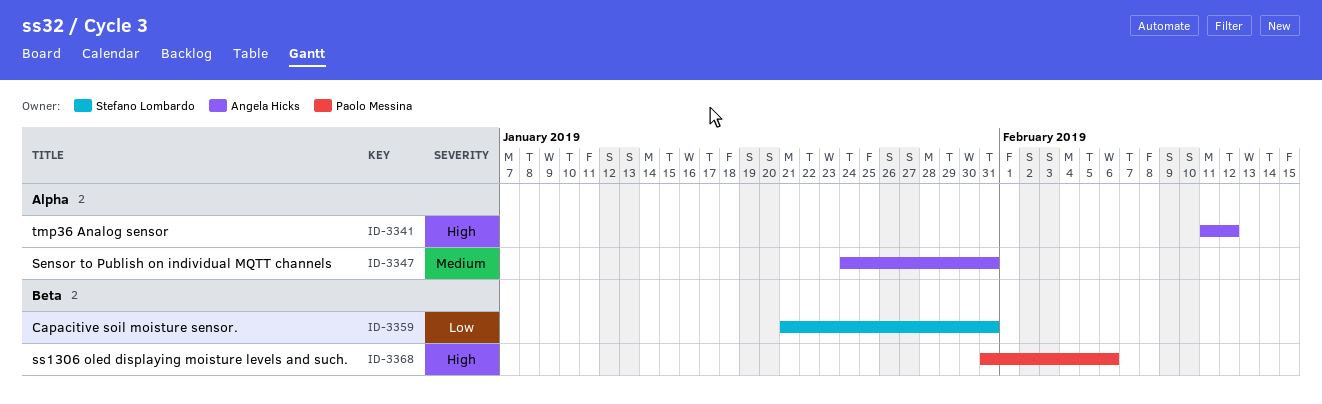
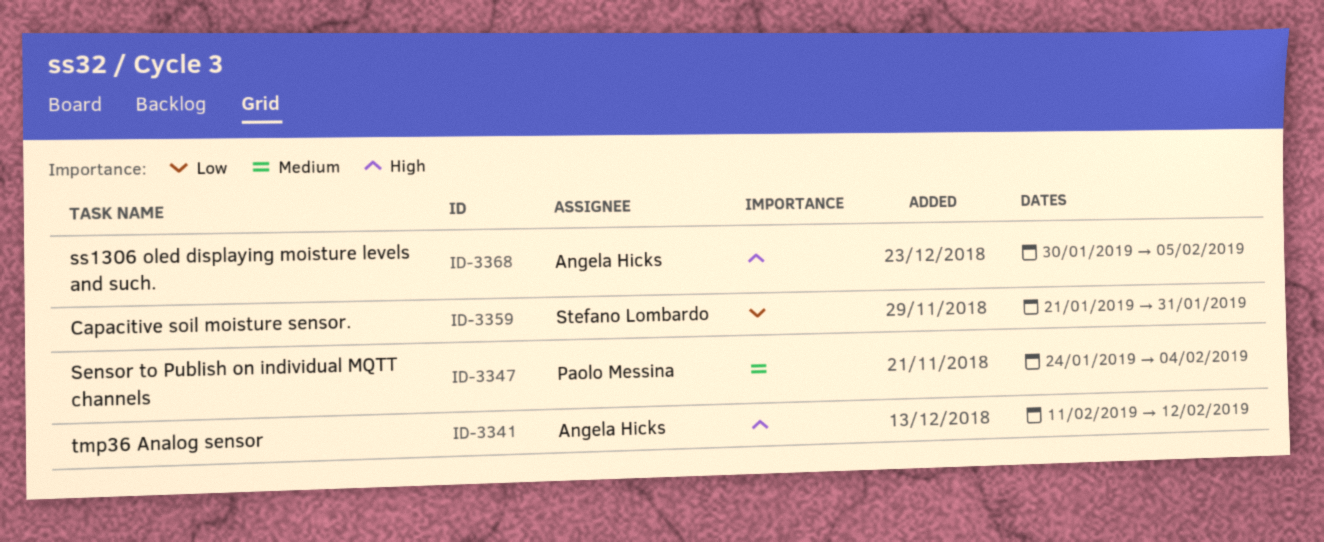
ID-3347, owner: Angela Hicks -> Paolo Messina
ID-3347, due: Jan 31 -> Feb 4
ID-3368, owner: Paolo Messina -> Angela Hicks
ID-3368, start: Jan 31 -> Jan 30
ID-3368, due: Feb 6 -> Feb 5

